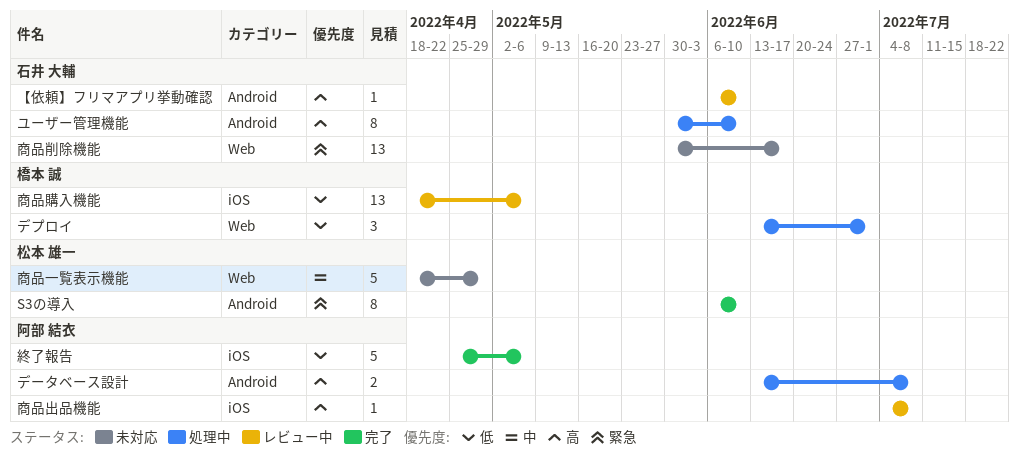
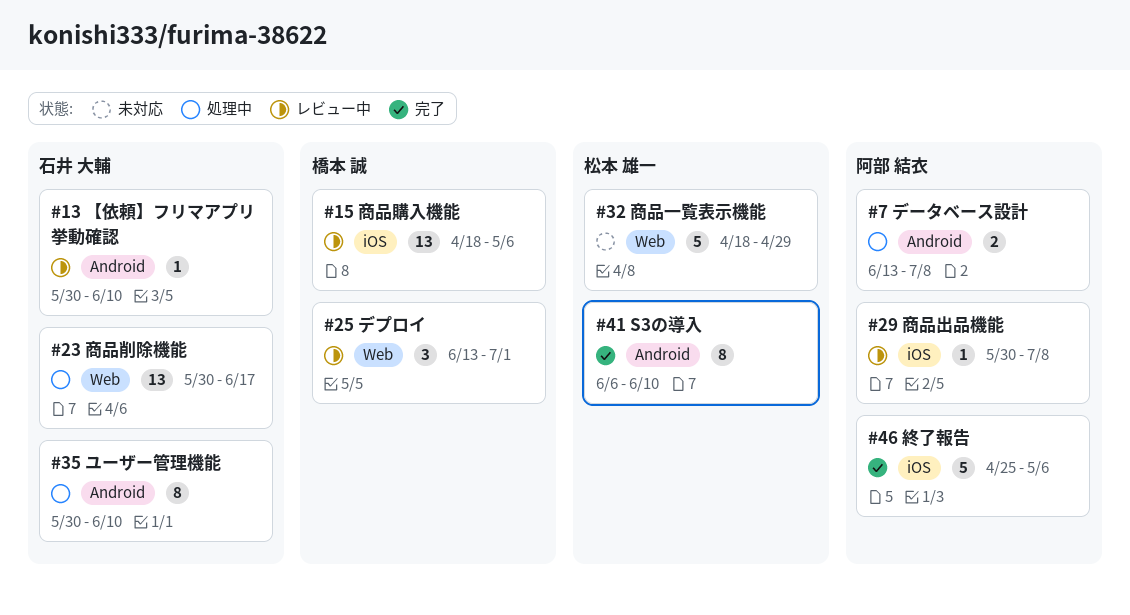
【依頼】フリマアプリ挙動確認, start: Jun 6 -> May 30
デプロイ, status: 処理中 -> レビュー中
商品出品機能, start: Jul 4 -> May 30
商品削除機能, status: 未対応 -> 処理中

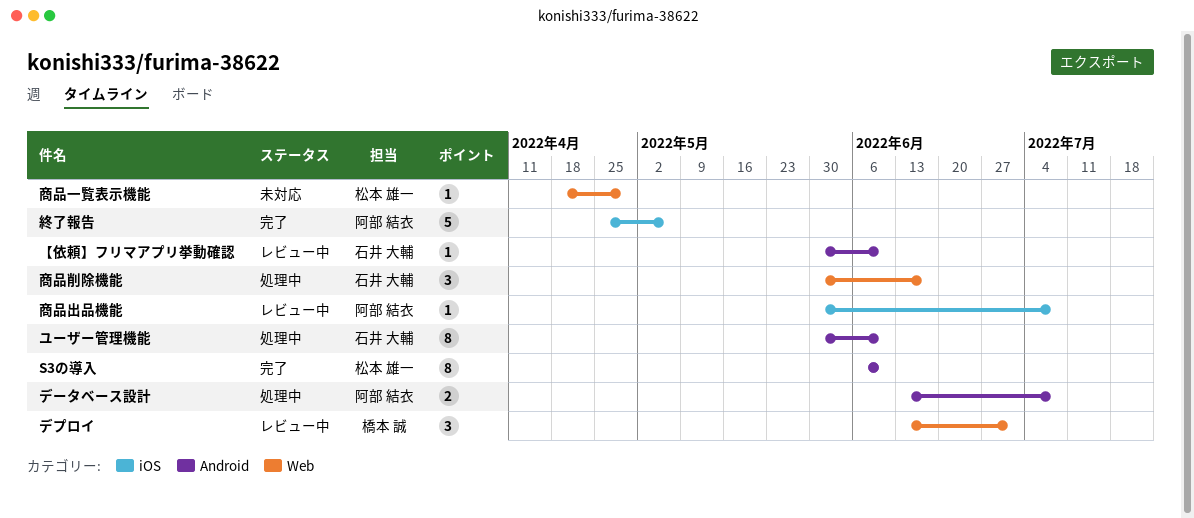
商品一覧表示機能, estimate: 5 -> 1
商品削除機能, estimate: 13 -> 3
商品購入機能: present -> none

